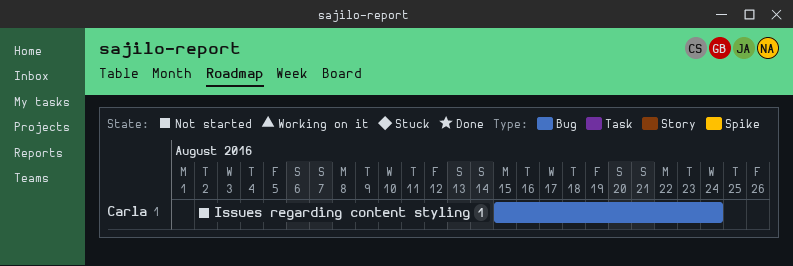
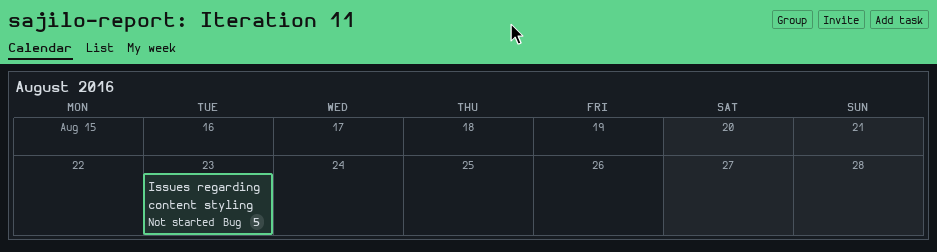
Issues regarding content styling, estimate: 1 -> 5
Issues regarding content styling, due: Aug 24 -> Aug 23

